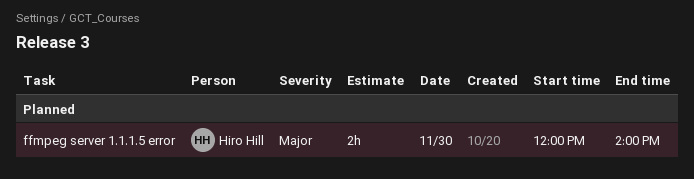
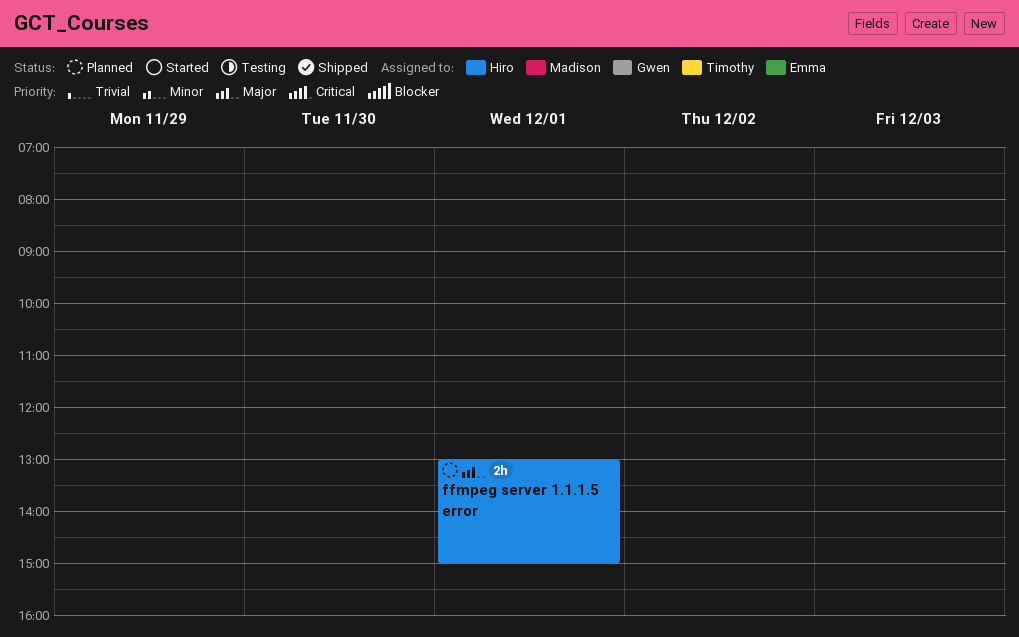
ffmpeg server 1.1.1.5 error, day: Nov 30 -> Dec 1
ffmpeg server 1.1.1.5 error, begins: 12:00 -> 13:00
ffmpeg server 1.1.1.5 error, ends: 14:00 -> 15:00

